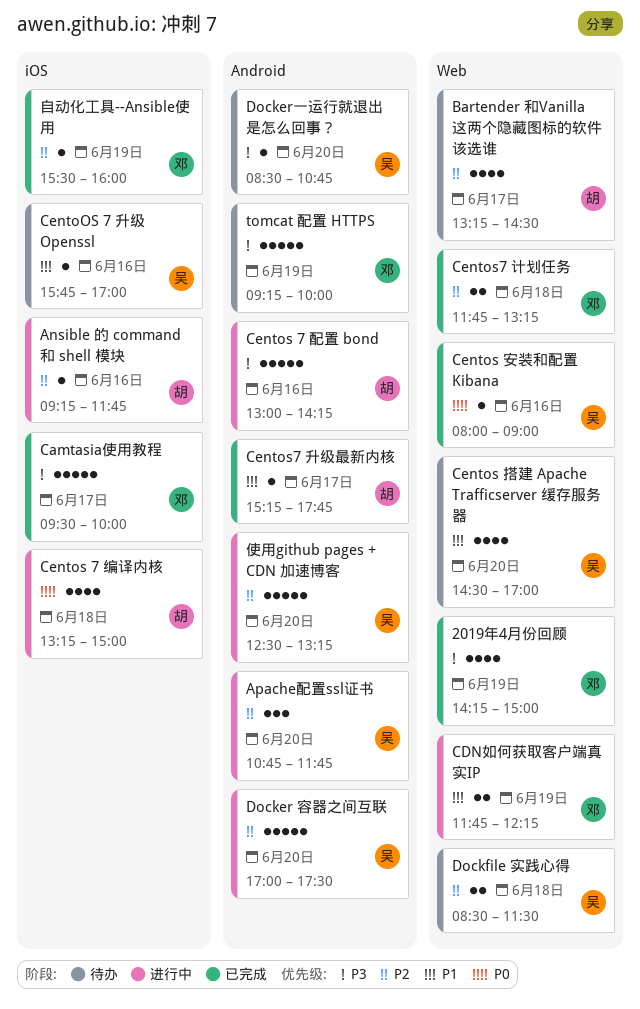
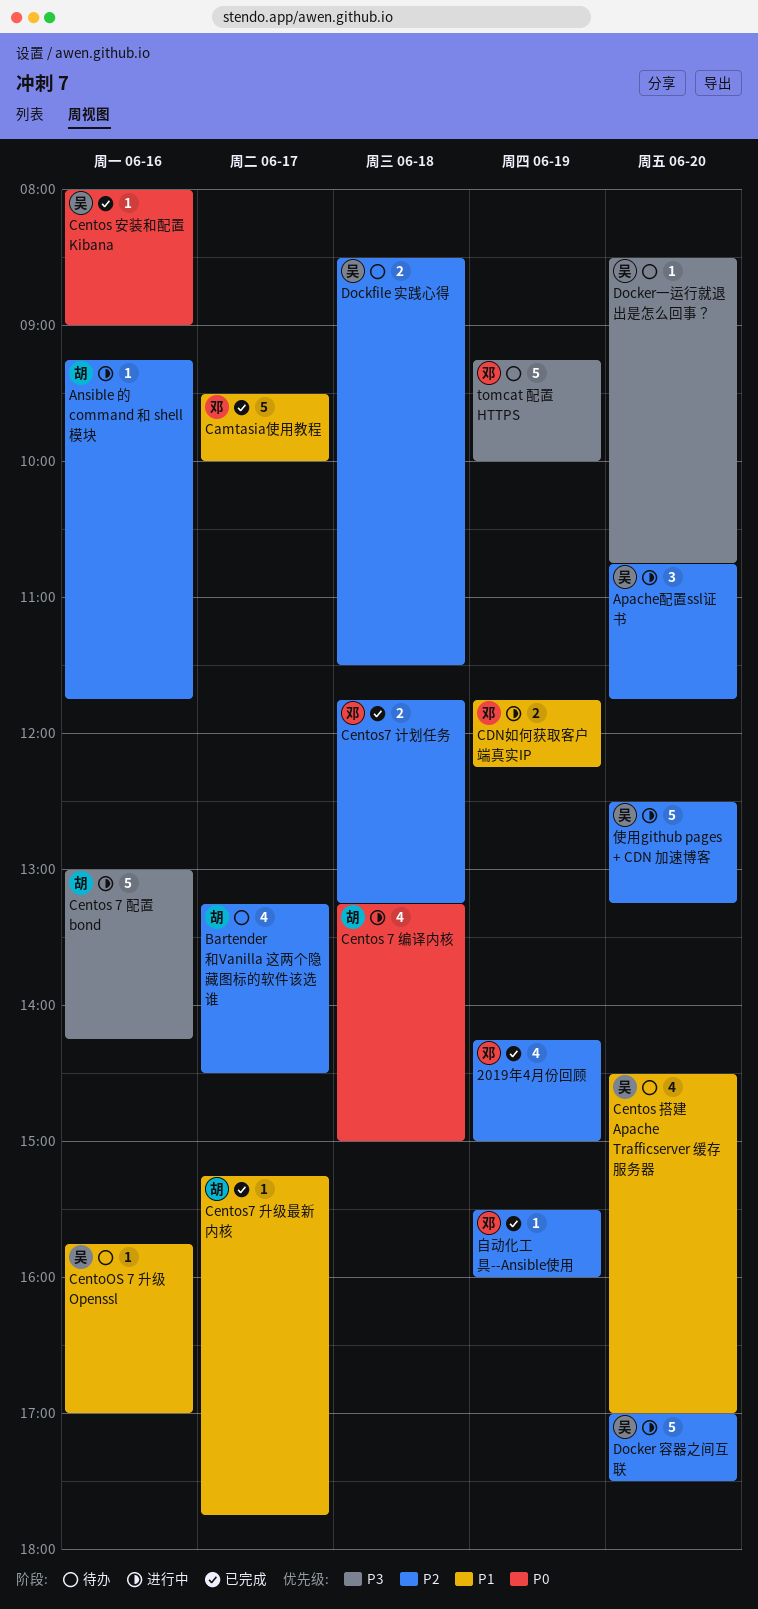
2019年4月份回顾, priority: P3 -> P2
Camtasia使用教程, priority: P3 -> P1

